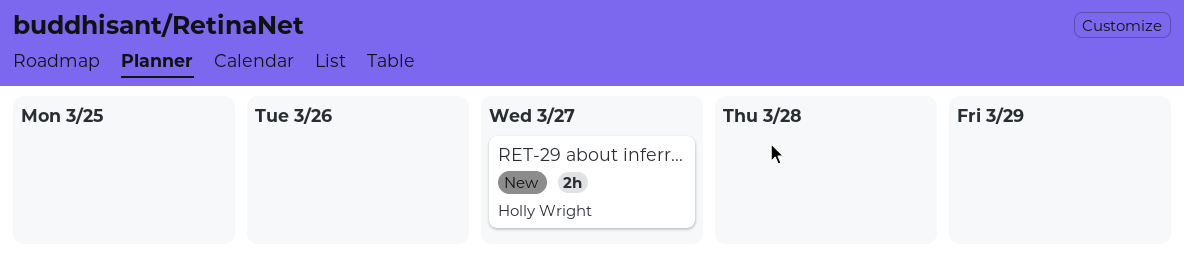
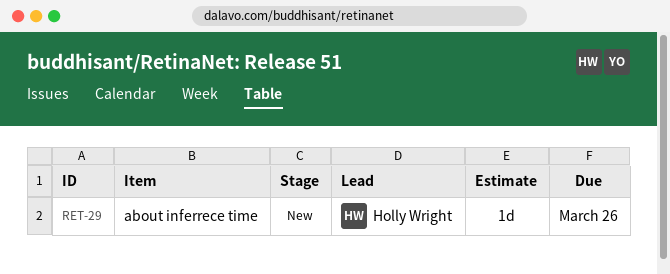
RET-29, estimate: 2h -> 1d
RET-29, due: Mar 27 -> Mar 26

